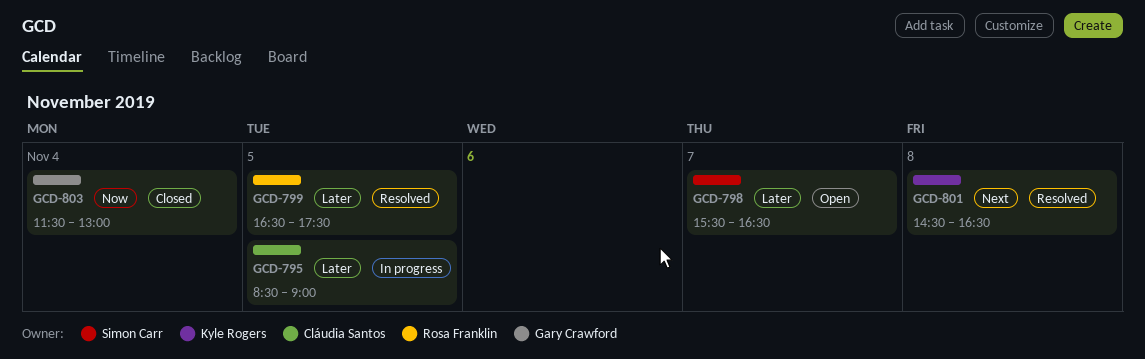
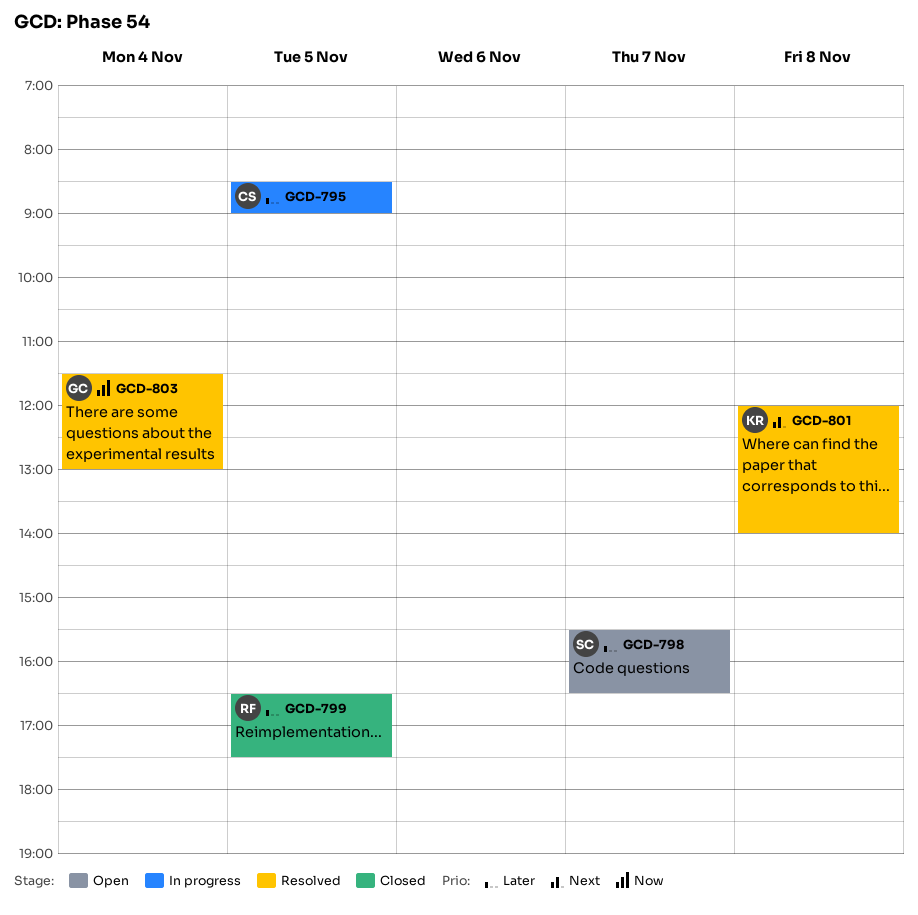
GCD-799, status: Resolved -> Closed
GCD-801, begins: 14:30 -> 12:00
GCD-801, ends: 16:30 -> 14:00
GCD-803, status: Closed -> Resolved

